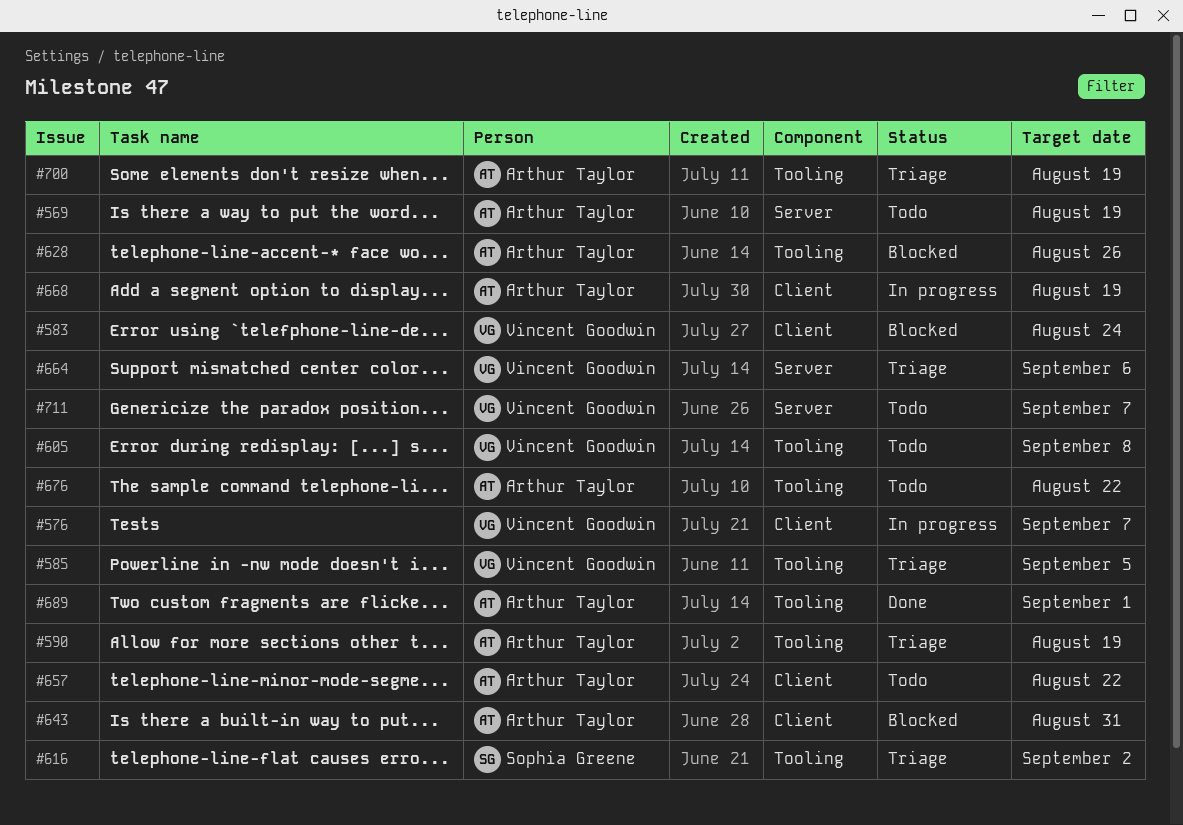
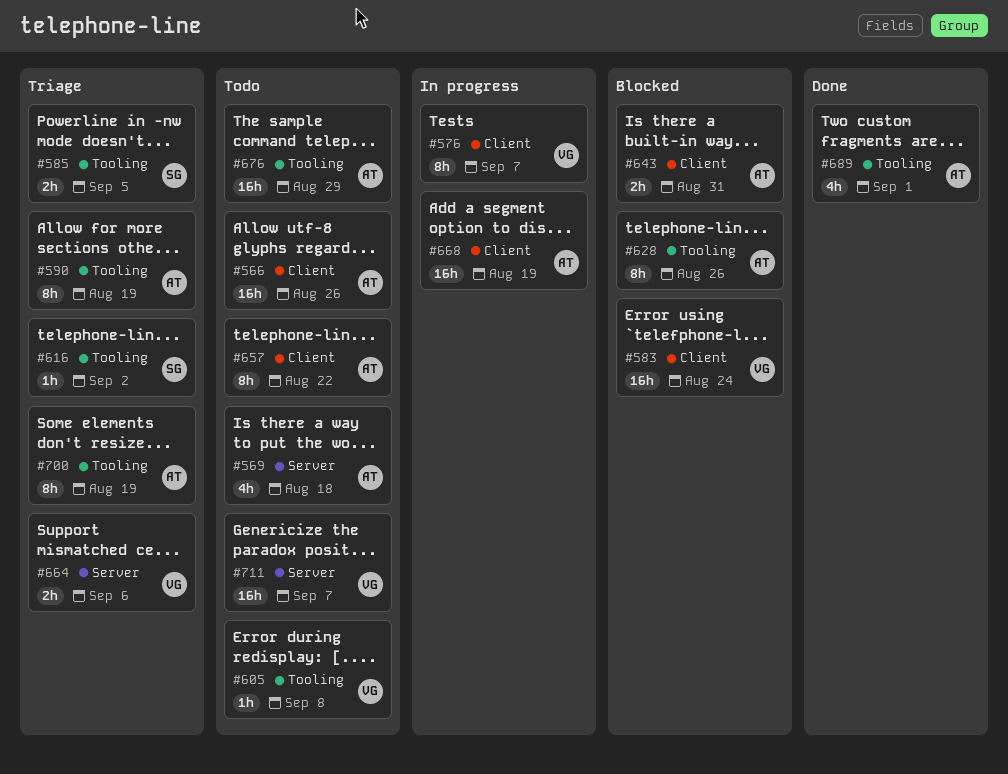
#566: none -> present
#569, due: Aug 19 -> Aug 18
#585, owner: Vincent Goodwin -> Sophia Greene
#676, due: Aug 22 -> Aug 29

